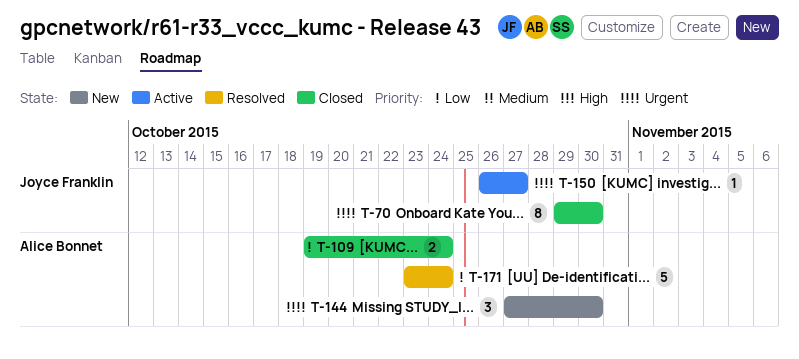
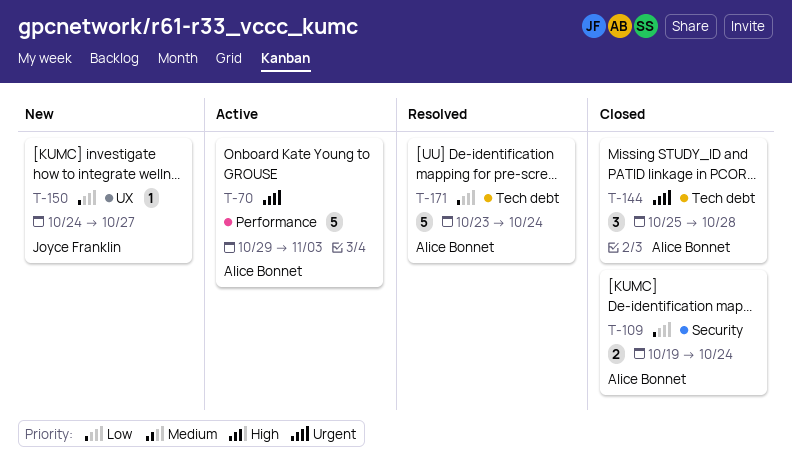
T-70, status: Closed -> Active
T-70, owner: Joyce Franklin -> Alice Bonnet
T-70, estimate: 8 -> 5
T-70, due: Oct 30 -> Nov 3
T-144, status: New -> Closed
T-144, start: Oct 27 -> Oct 25
T-144, due: Oct 30 -> Oct 28
T-150, status: Active -> New
T-150, priority: Urgent -> Low
T-150, start: Oct 26 -> Oct 24

